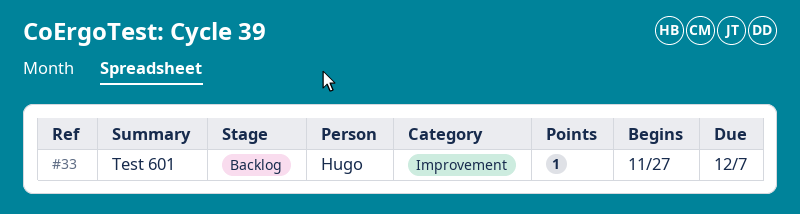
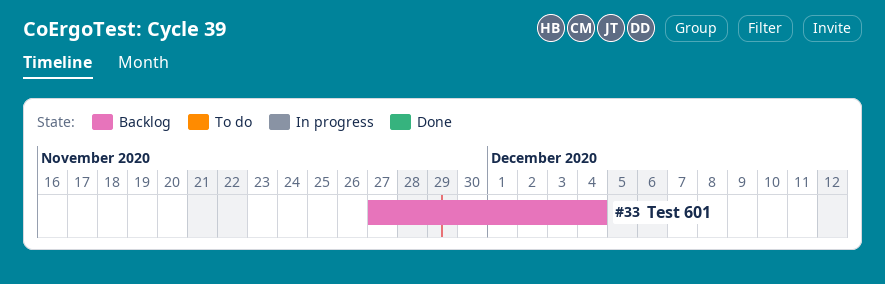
#33, due: Dec 7 -> Dec 4

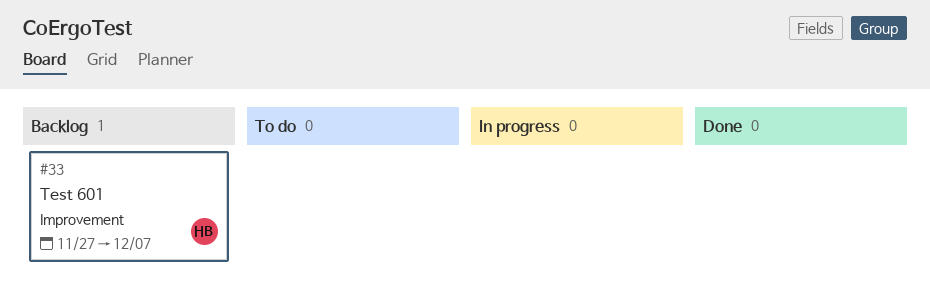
#33, due: Dec 4 -> Dec 7

